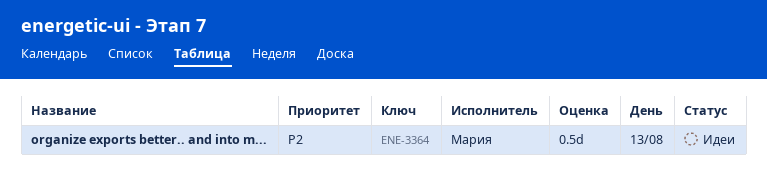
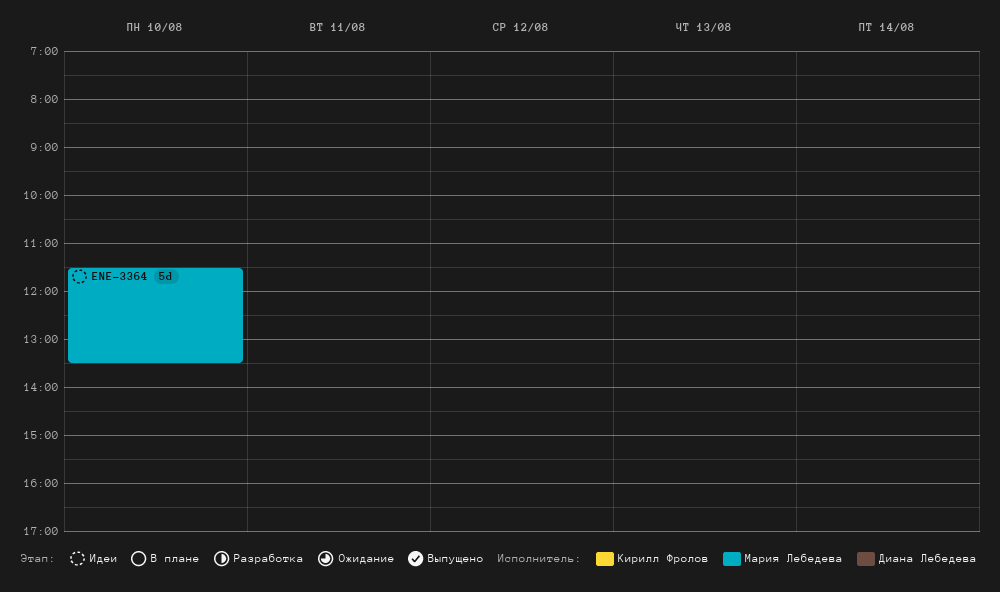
ENE-3364, estimate: 0.5d -> 5d
ENE-3364, day: Aug 13 -> Aug 10

